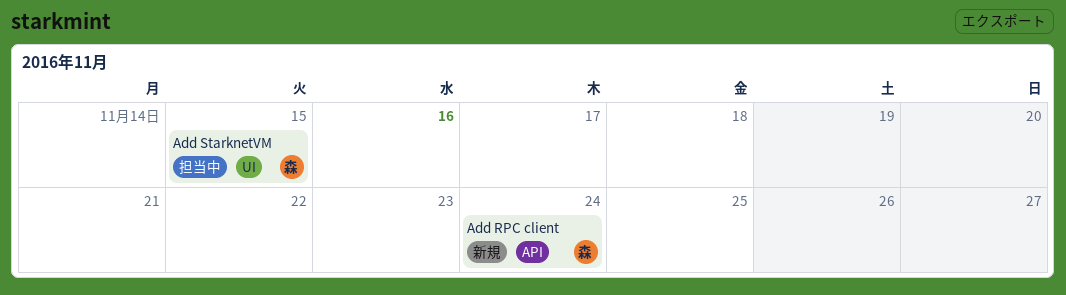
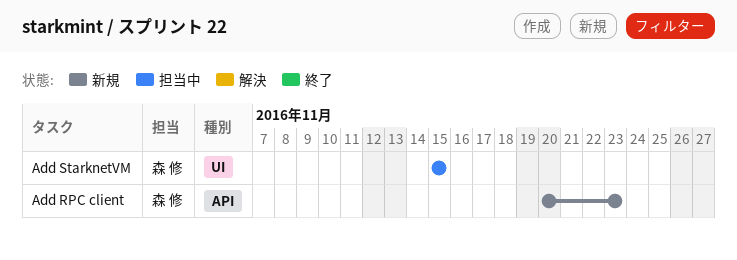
Add RPC client, due: Nov 24 -> Nov 23

